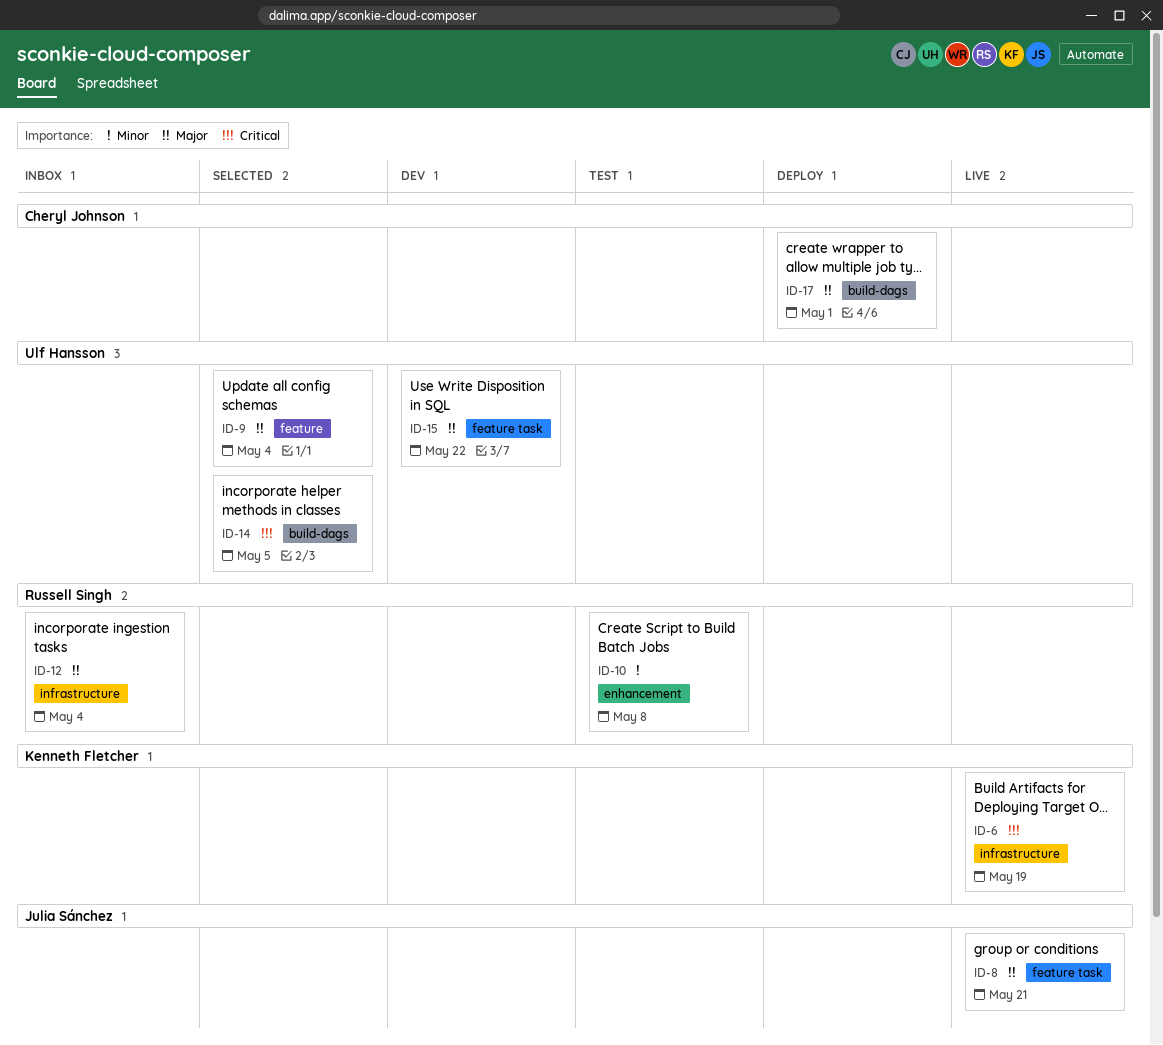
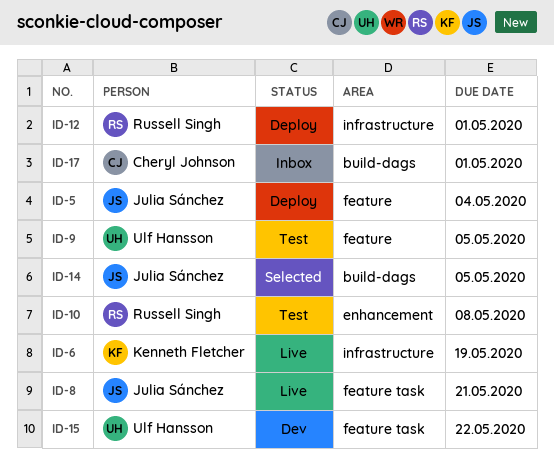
ID-5: none -> present
ID-9, status: Selected -> Test
ID-9, due: May 4 -> May 5
ID-12, status: Inbox -> Deploy
ID-12, due: May 4 -> May 1
ID-14, owner: Ulf Hansson -> Julia Sánchez
ID-17, status: Deploy -> Inbox

